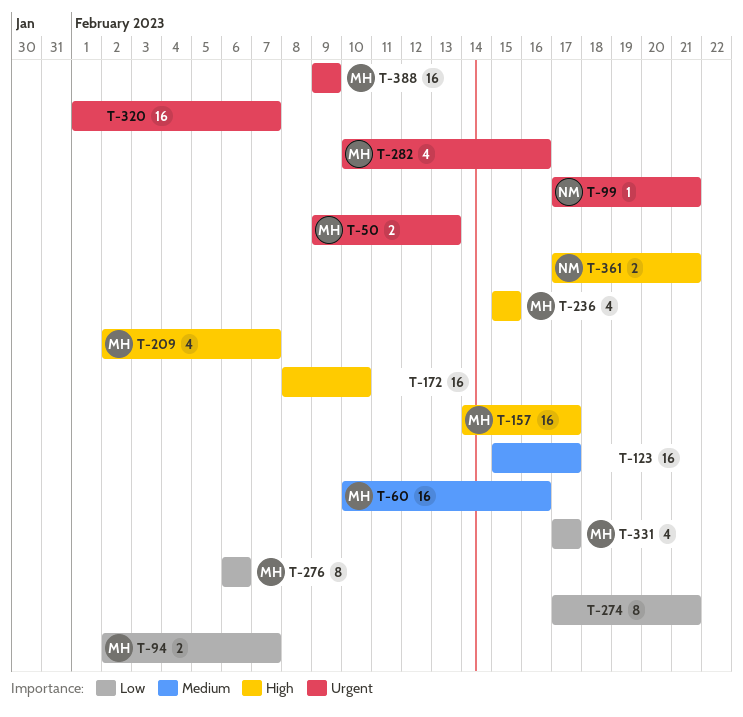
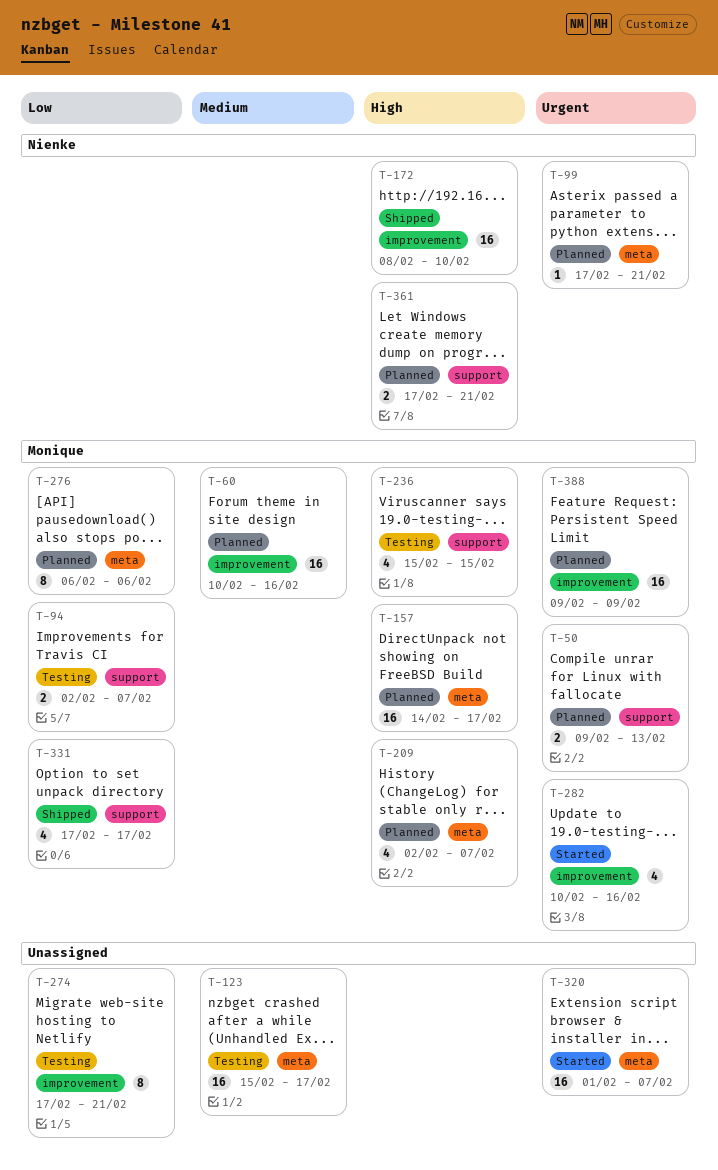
T-172, owner: none -> Nienke

